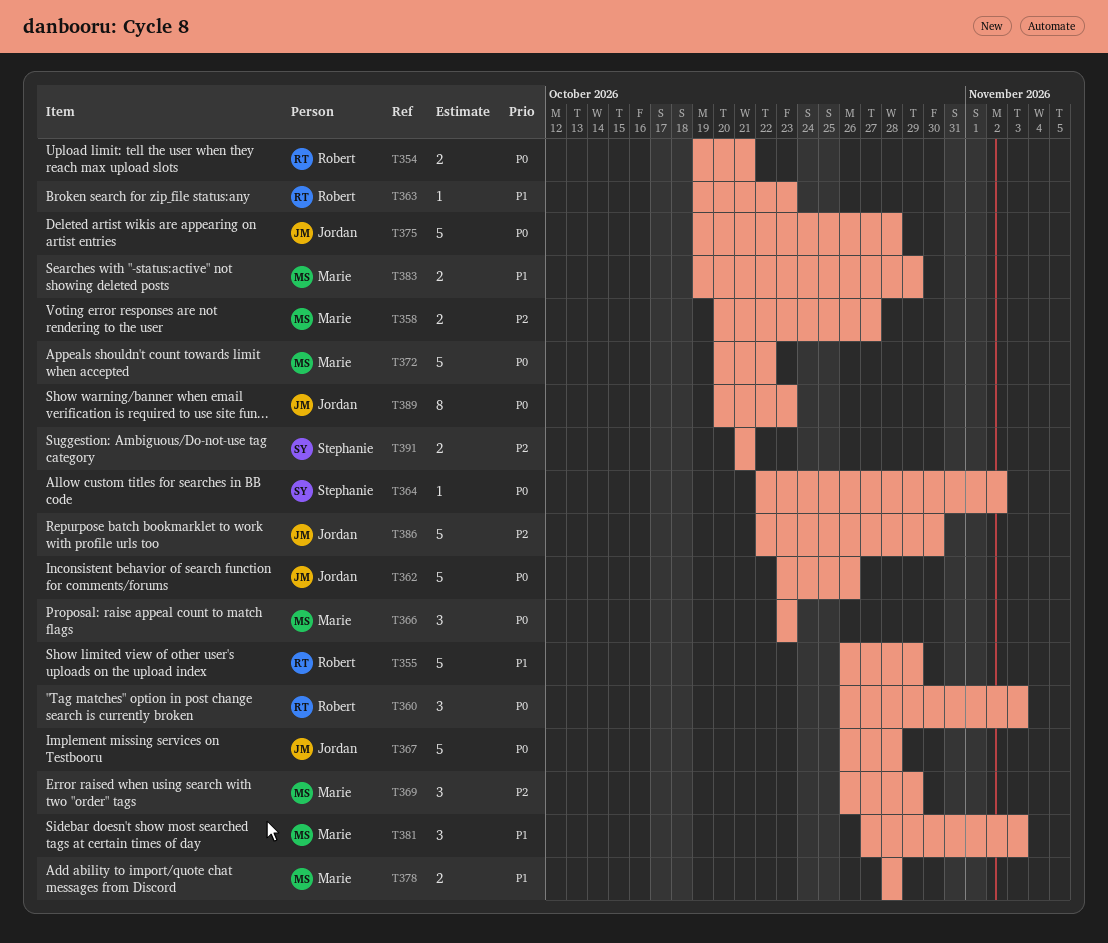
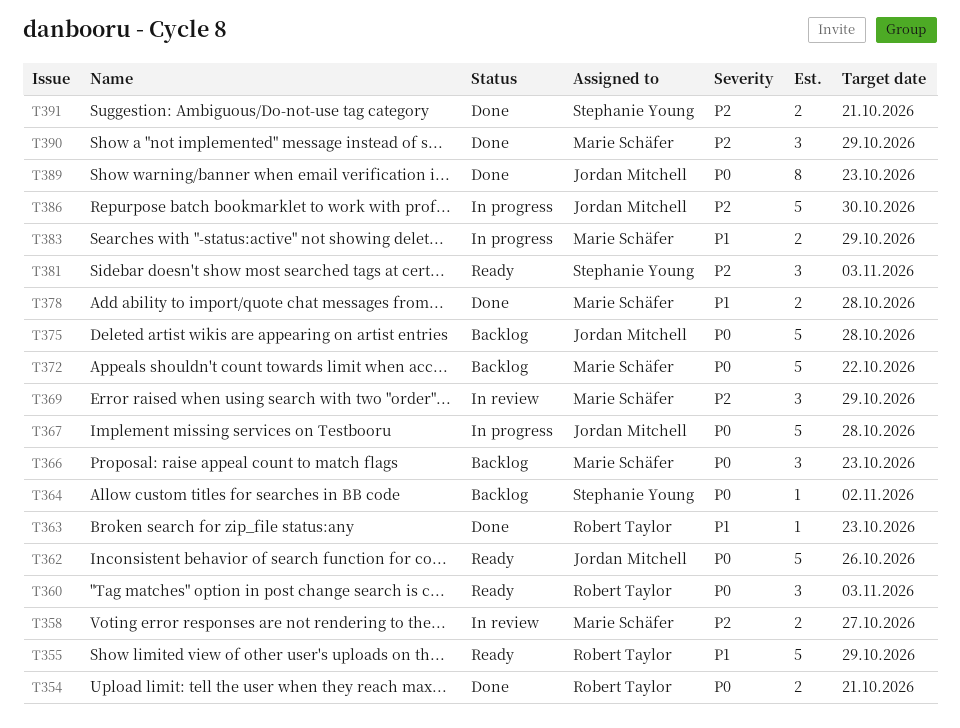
T381, owner: Marie Schäfer -> Stephanie Young
T381, priority: P1 -> P2
T390: none -> present

